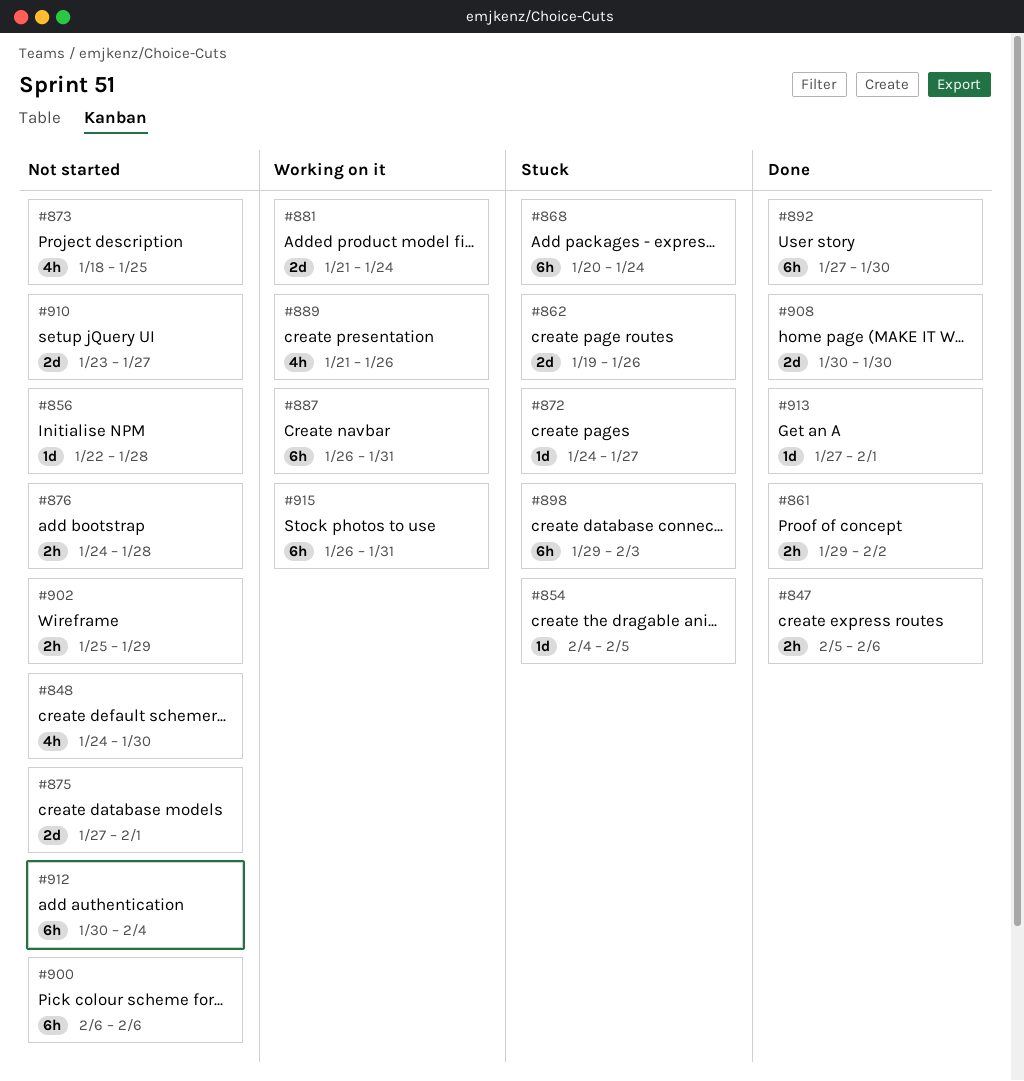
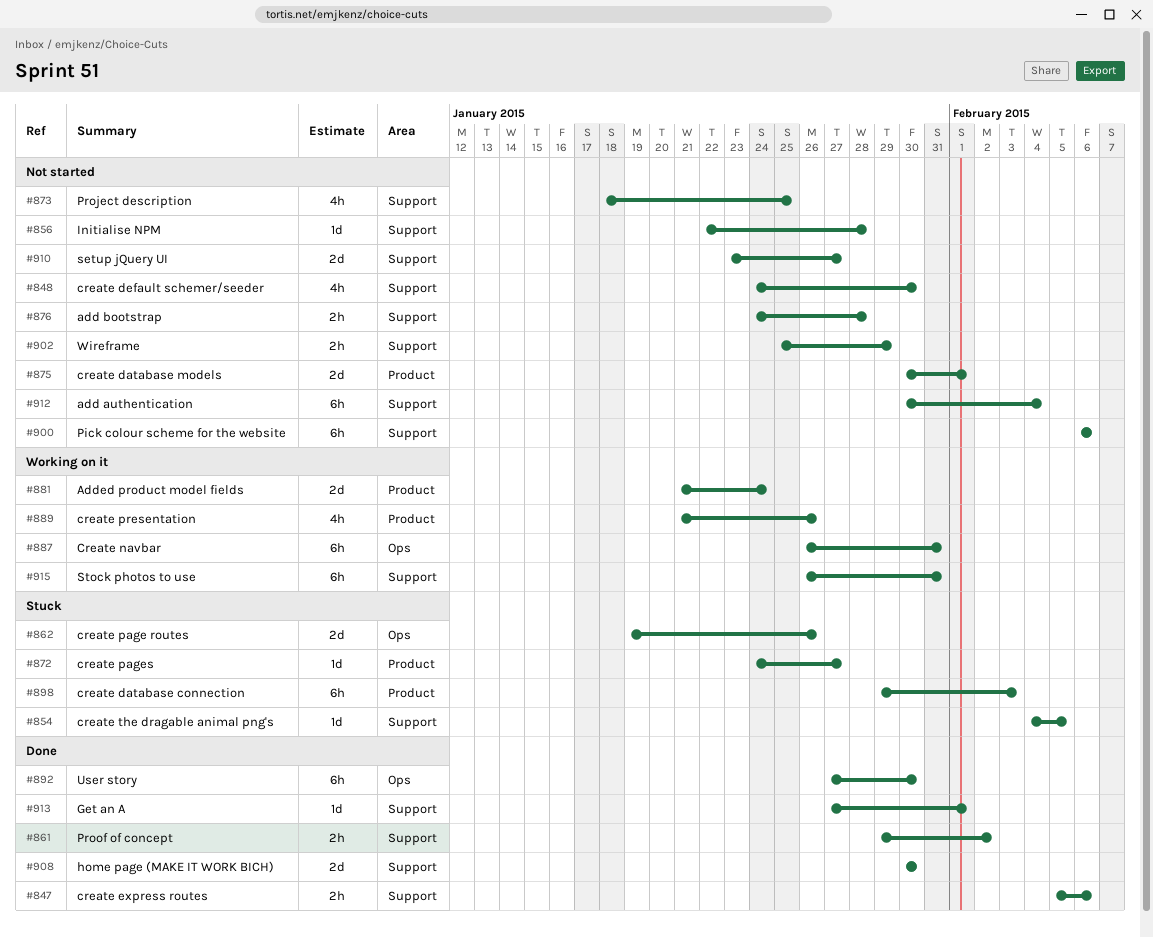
#868: present -> none
#875, start: Jan 27 -> Jan 30

